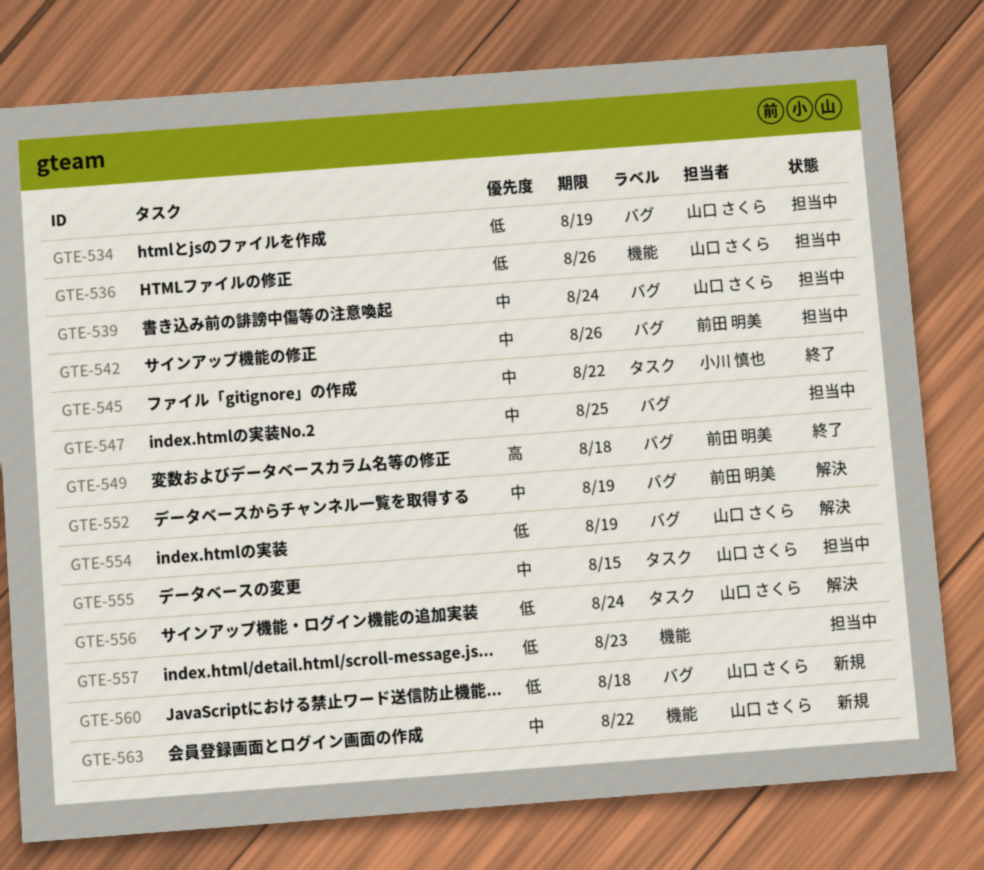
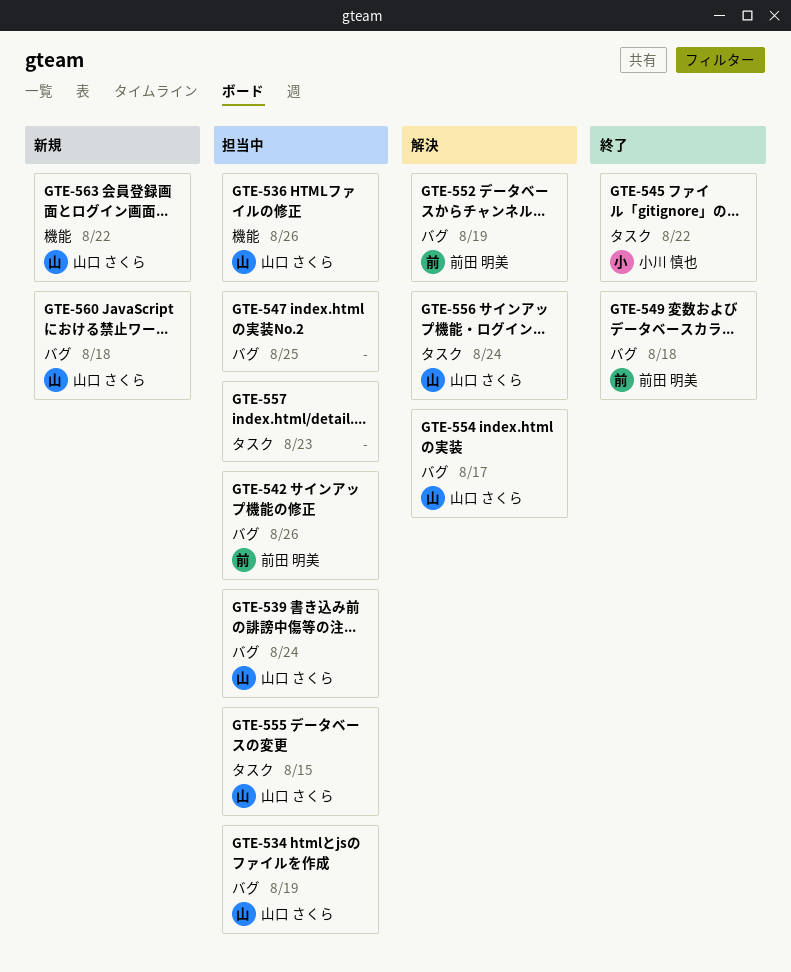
GTE-554, due: Aug 19 -> Aug 17
GTE-557, label: 機能 -> タスク

